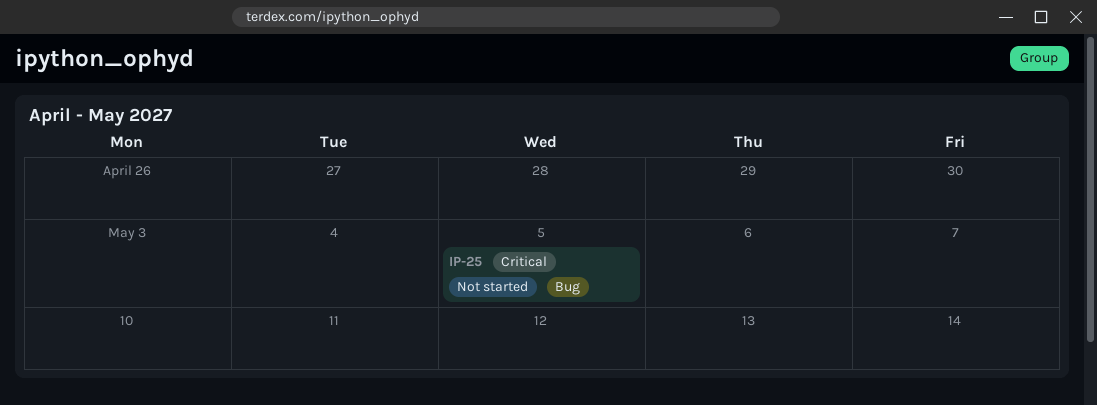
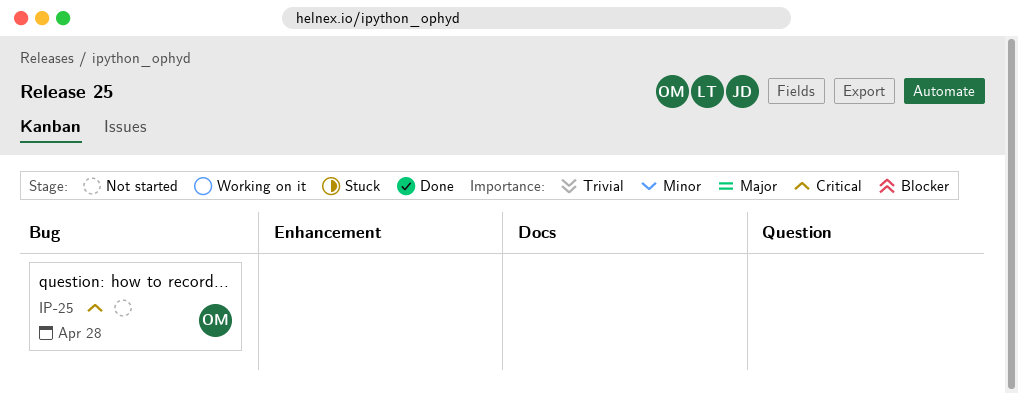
IP-25, due: May 5 -> Apr 28

